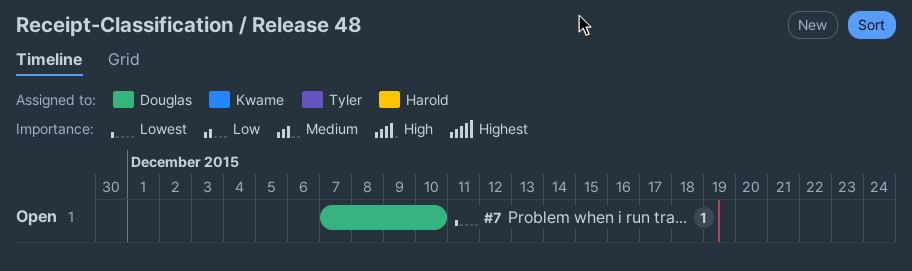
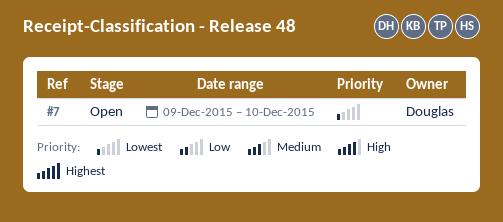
#7, start: Dec 7 -> Dec 9

